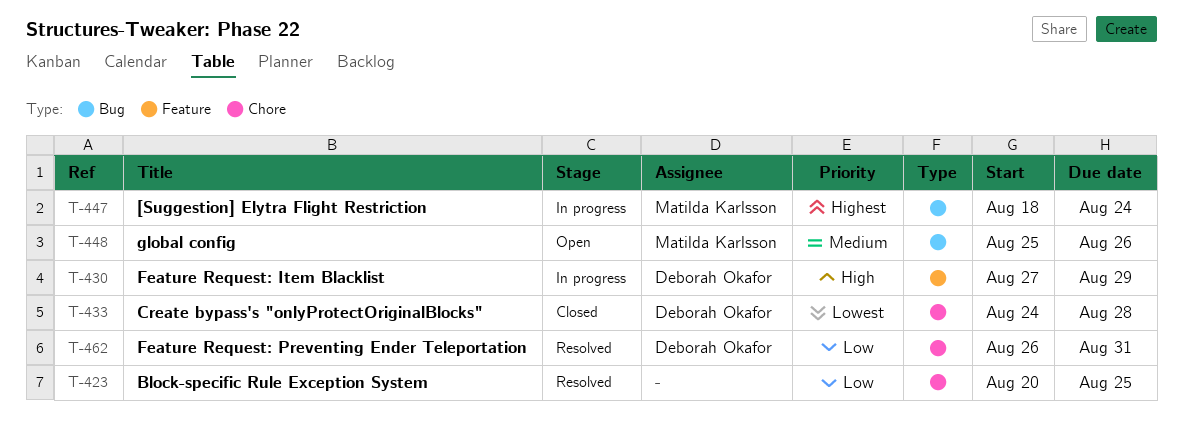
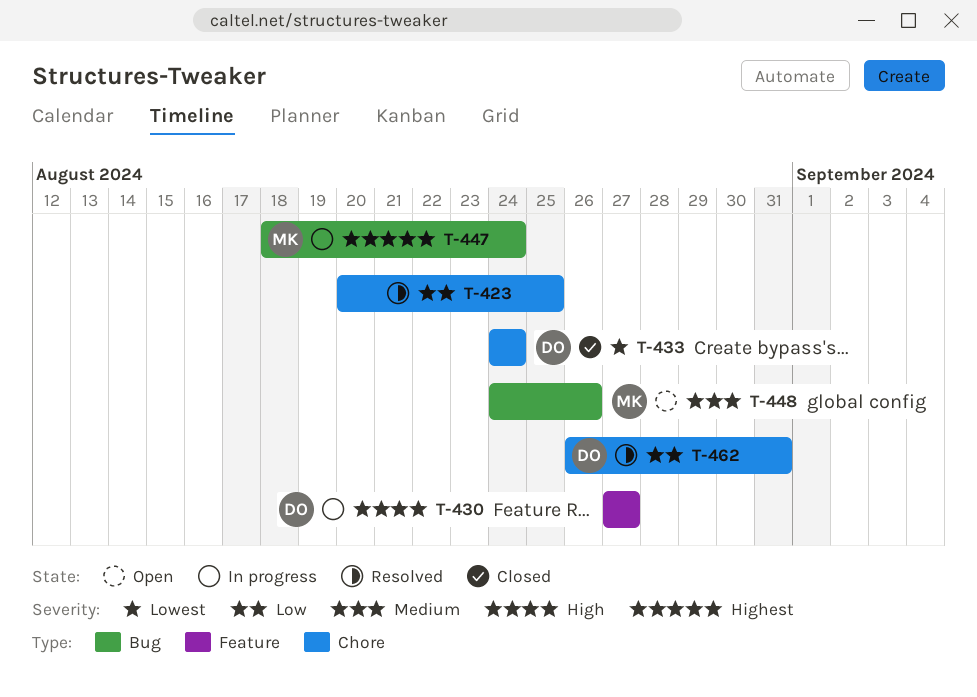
T-430, due: Aug 29 -> Aug 27
T-433, due: Aug 28 -> Aug 24
T-448, start: Aug 25 -> Aug 24

